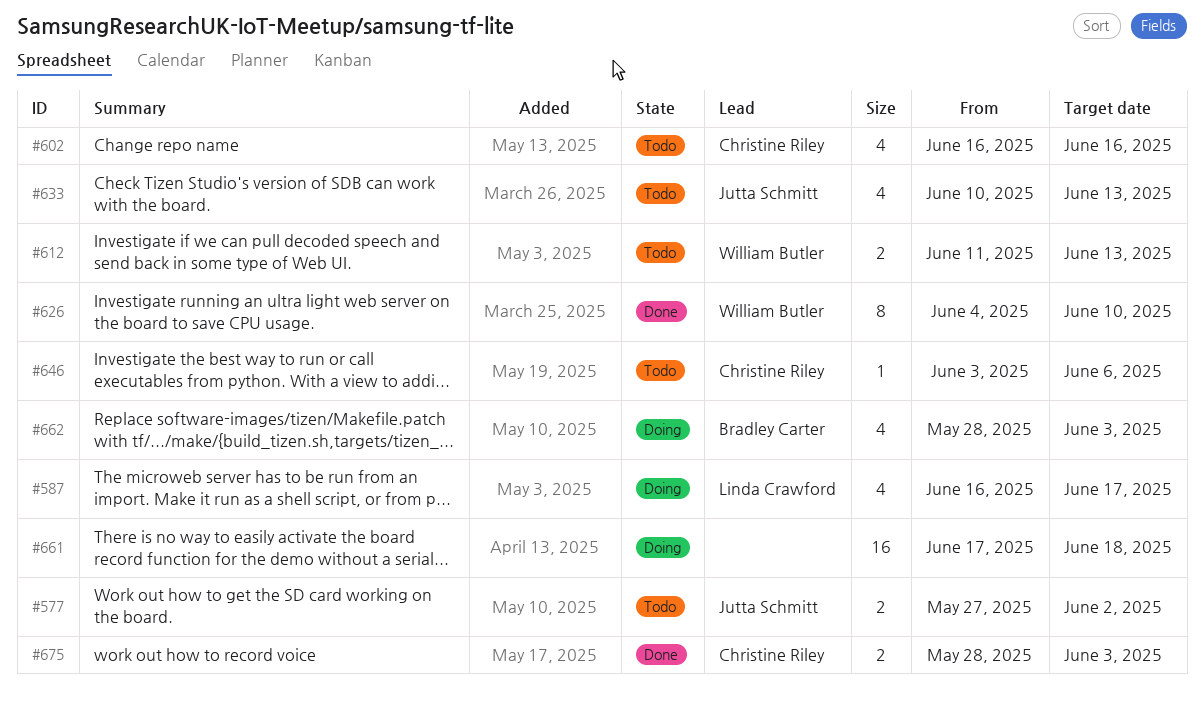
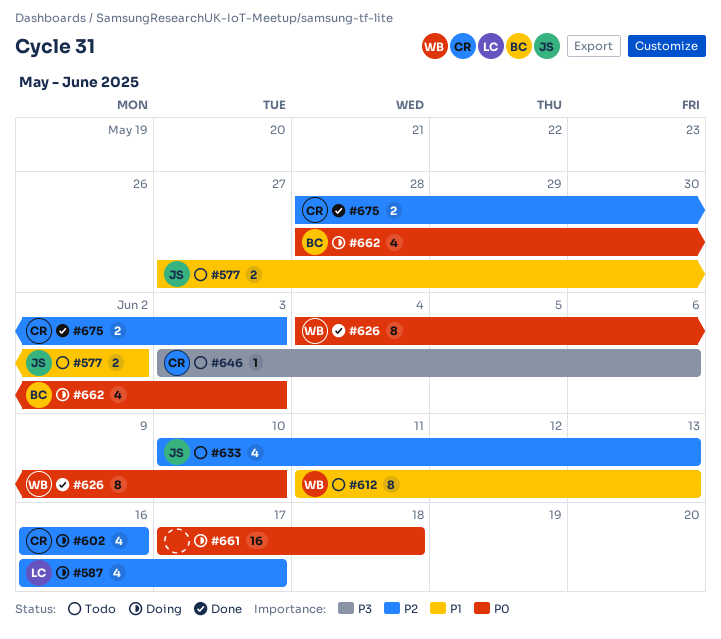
#602, status: Todo -> Doing
#612, estimate: 2 -> 8

